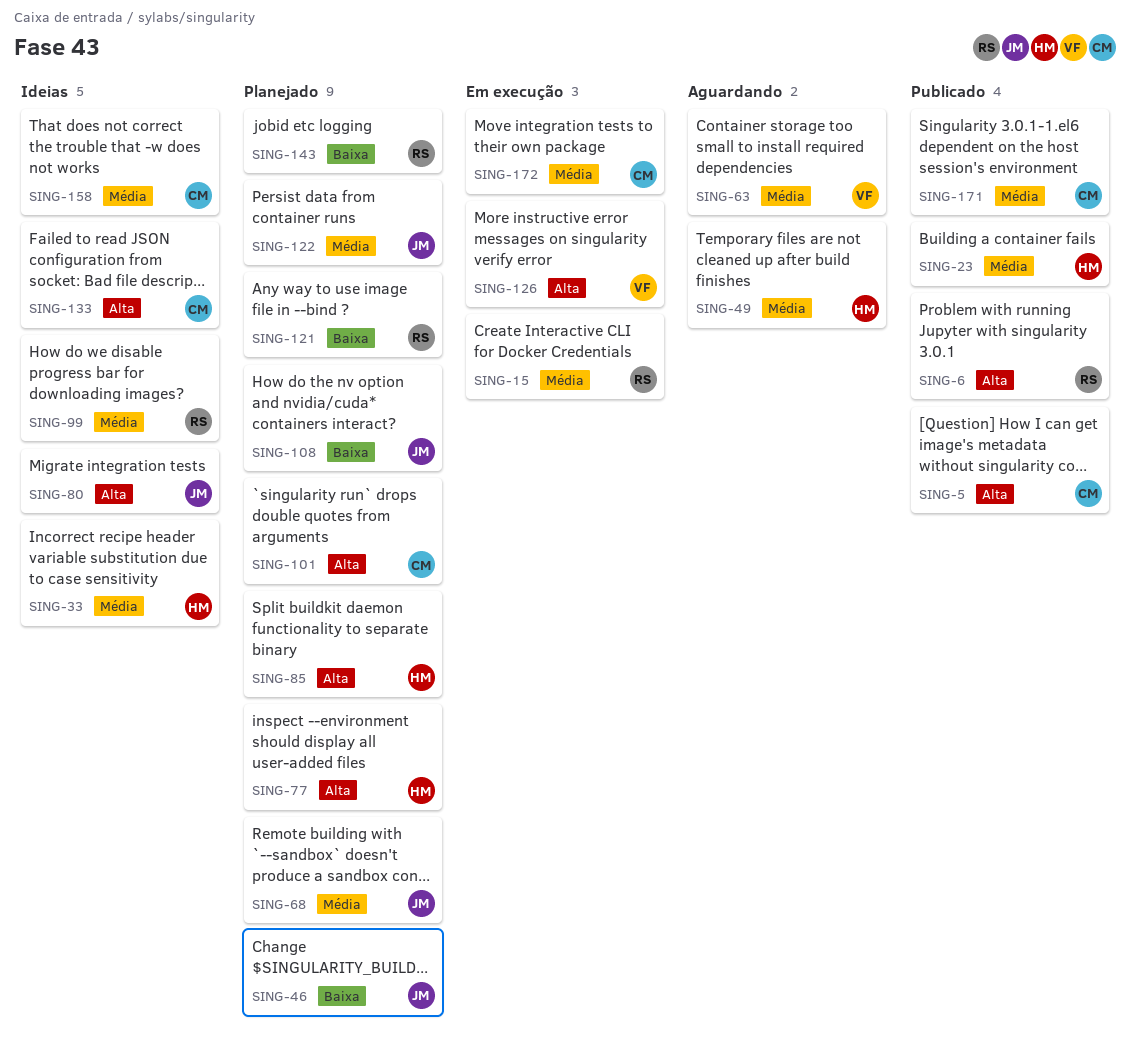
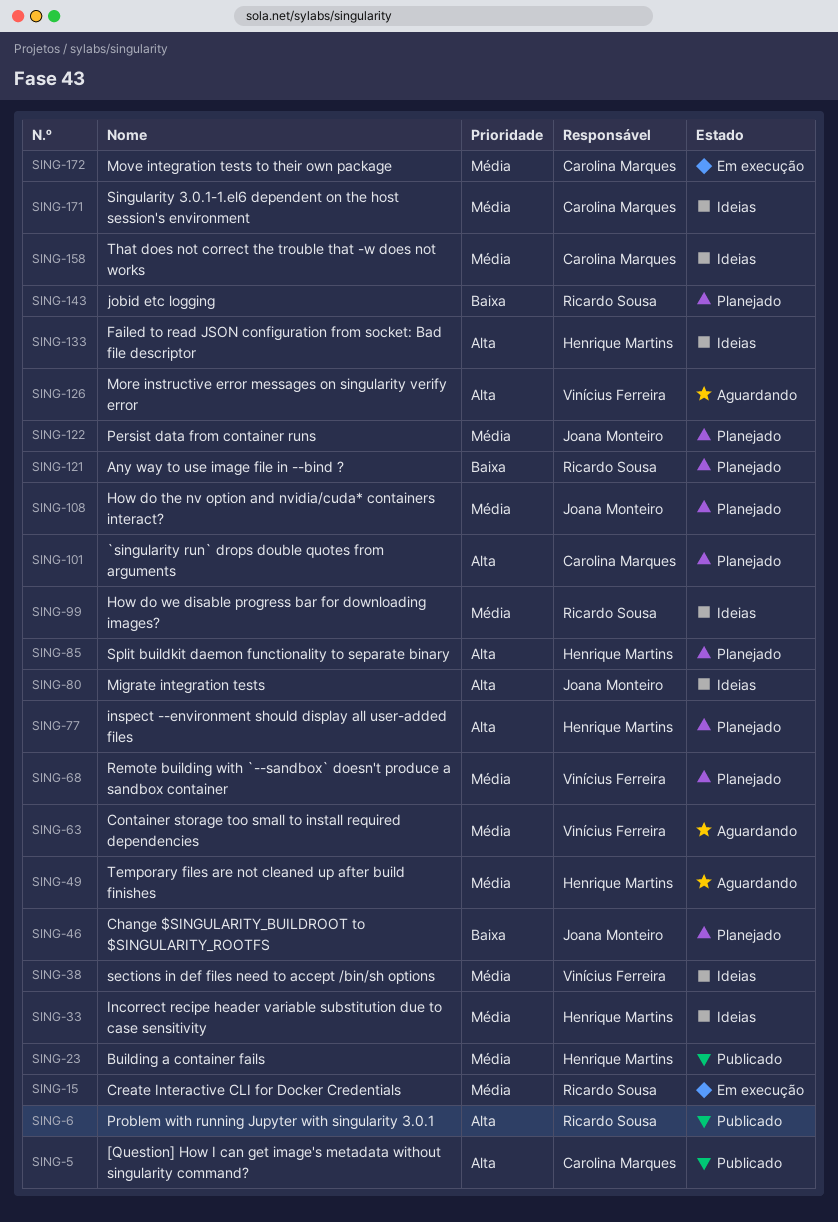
SING-38: none -> present
SING-68, owner: Joana Monteiro -> Vinícius Ferreira
SING-108, priority: Baixa -> Média
SING-126, status: Em execução -> Aguardando
SING-133, owner: Carolina Marques -> Henrique Martins
SING-171, status: Publicado -> Ideias

